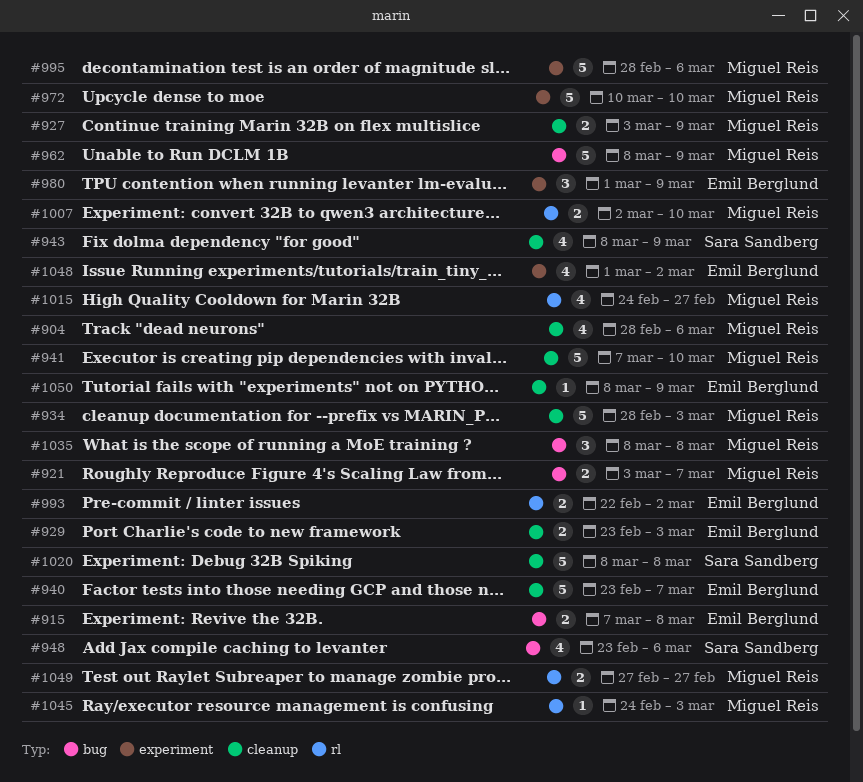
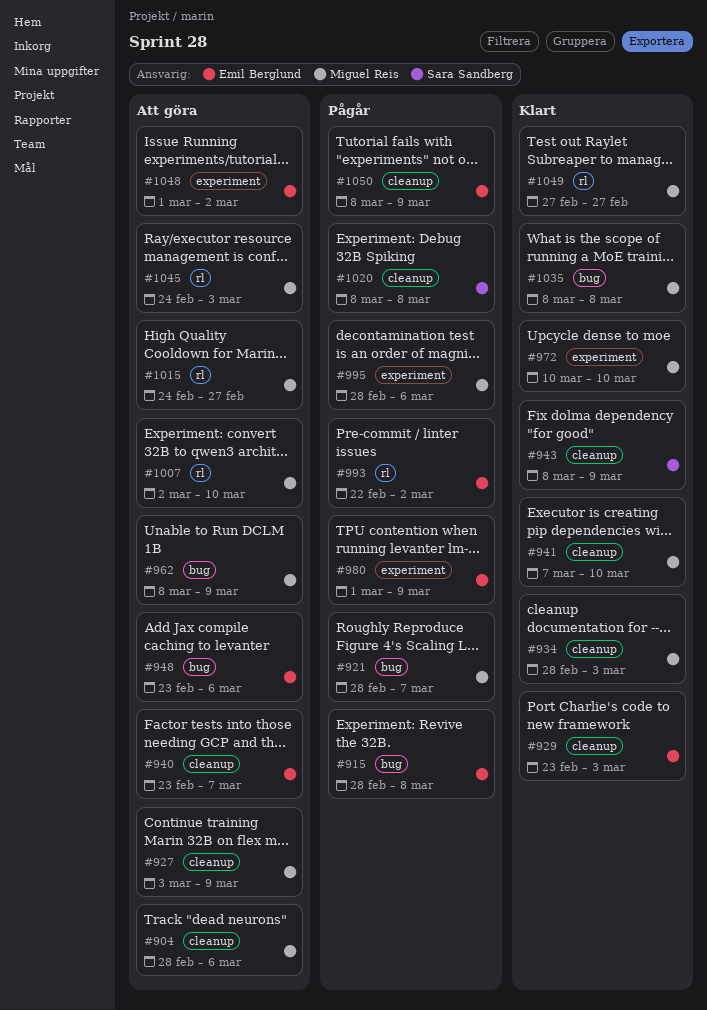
#915, start: Mar 7 -> Feb 28
#921, start: Mar 3 -> Feb 28
#948, owner: Sara Sandberg -> Emil Berglund

